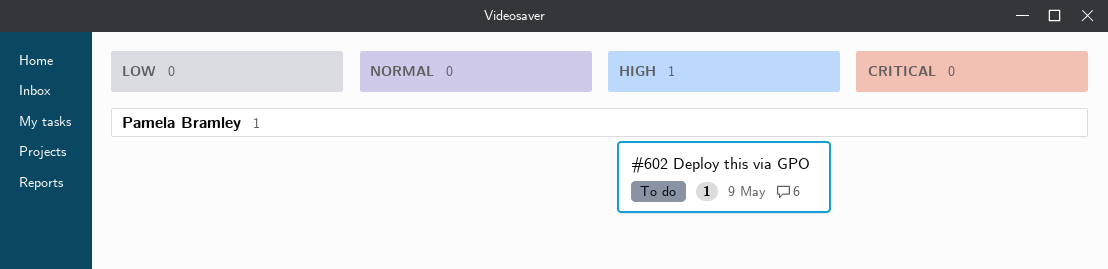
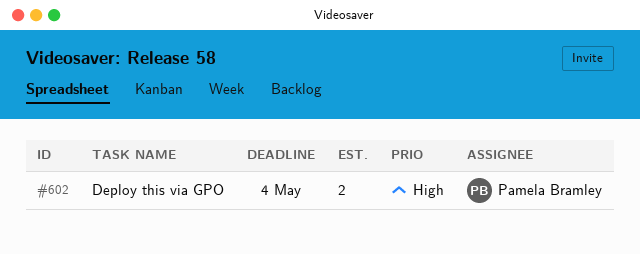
#602, estimate: 1 -> 2
#602, due: May 9 -> May 4

